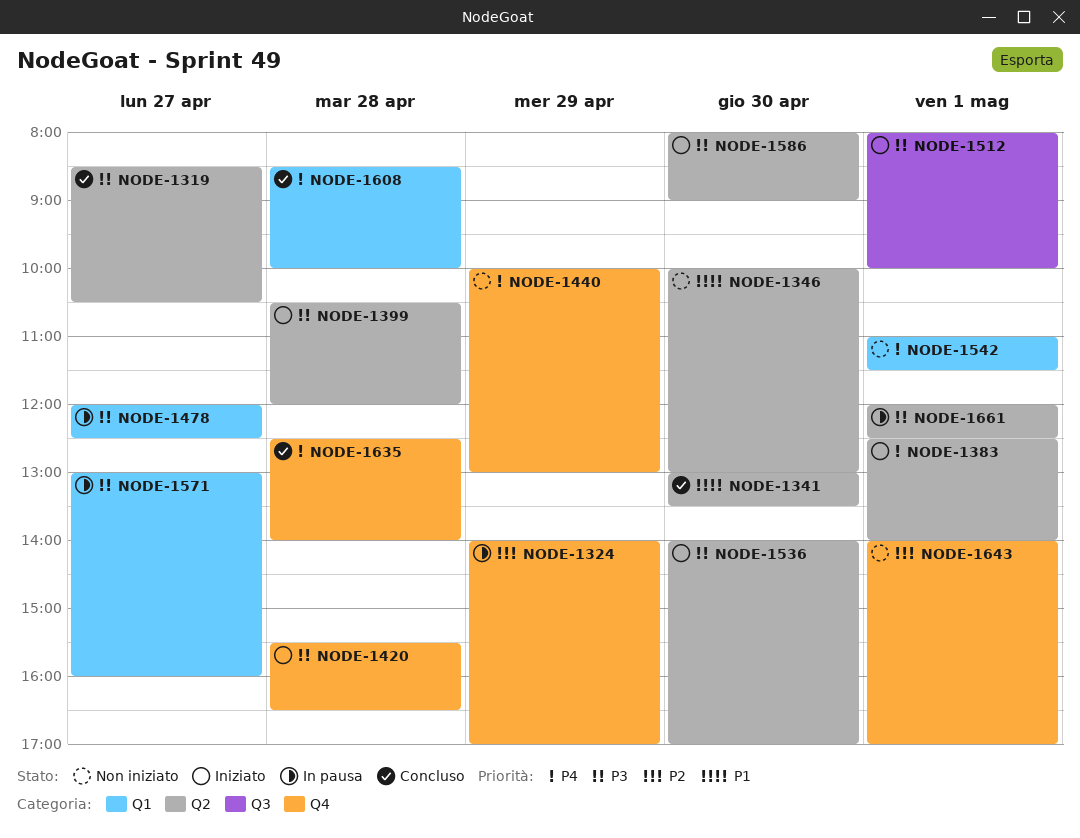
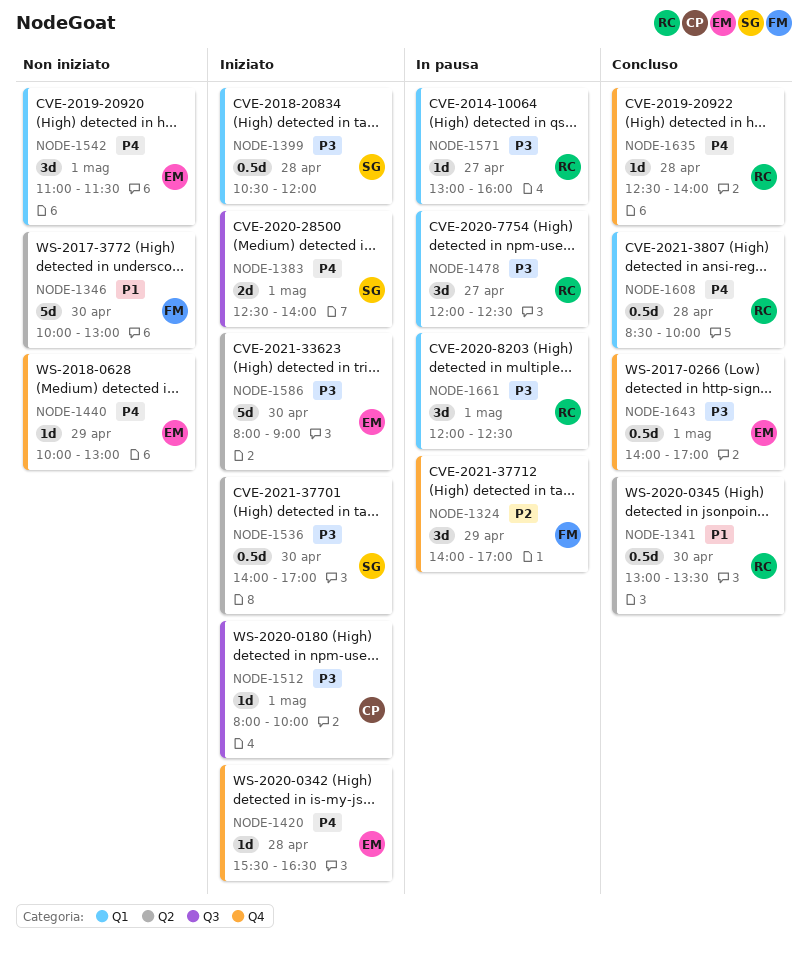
NODE-1319: present -> none
NODE-1383, label: Q2 -> Q3
NODE-1399, label: Q2 -> Q1
NODE-1420, priority: P3 -> P4
NODE-1643, status: Non iniziato -> Concluso
NODE-1643, priority: P2 -> P3
NODE-1661, label: Q2 -> Q1

